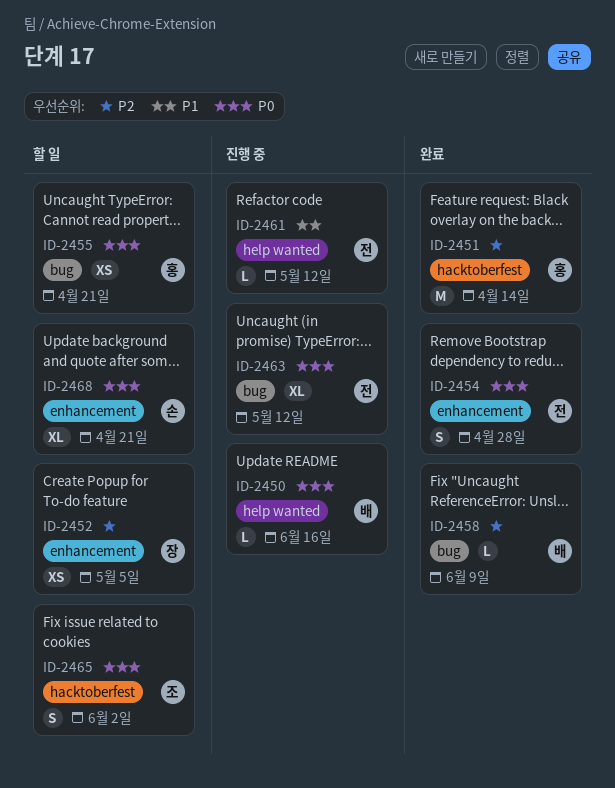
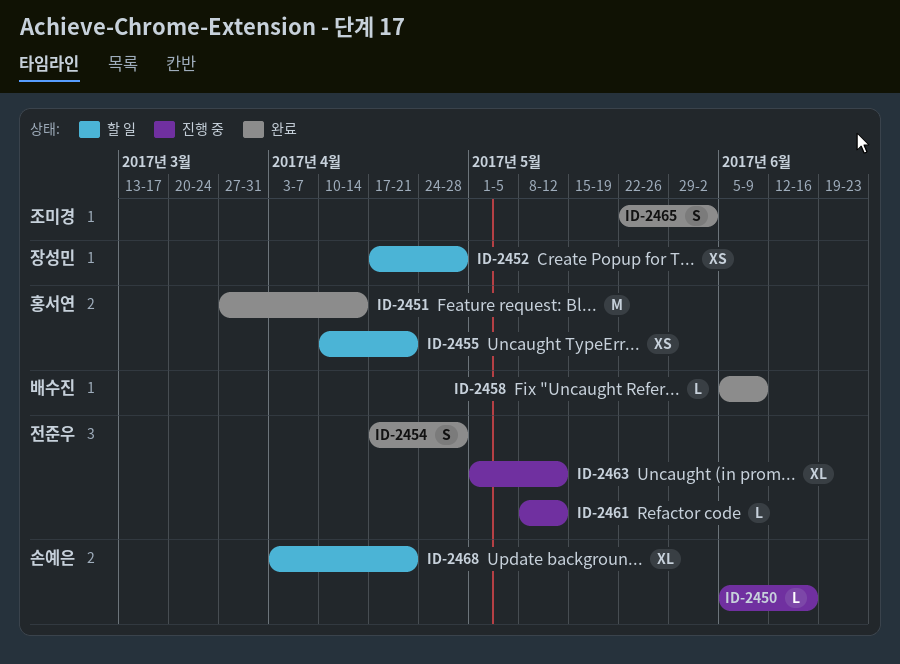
ID-2450, owner: 배수진 -> 손예은
ID-2452, due: May 5 -> Apr 28
ID-2465, status: 할 일 -> 완료

